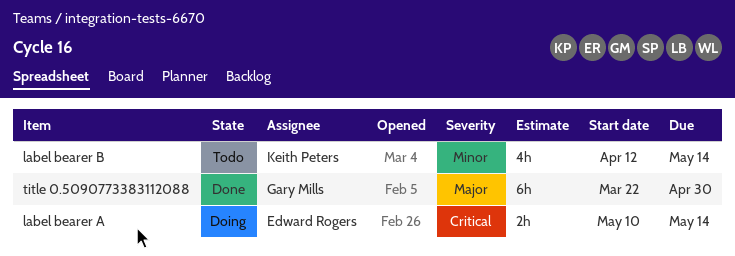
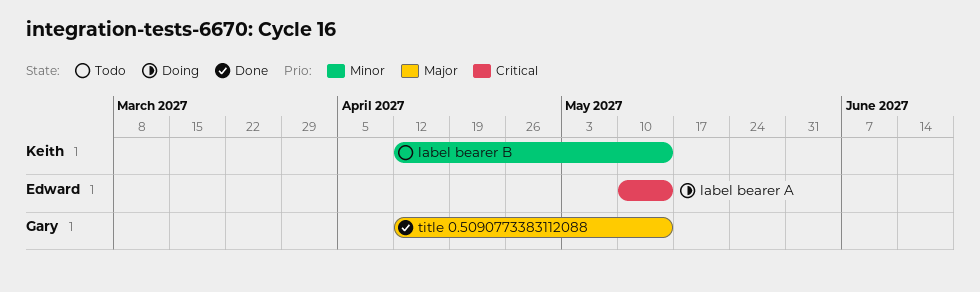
title 0.5090773383112088, start: Mar 22 -> Apr 12
title 0.5090773383112088, due: Apr 30 -> May 14

